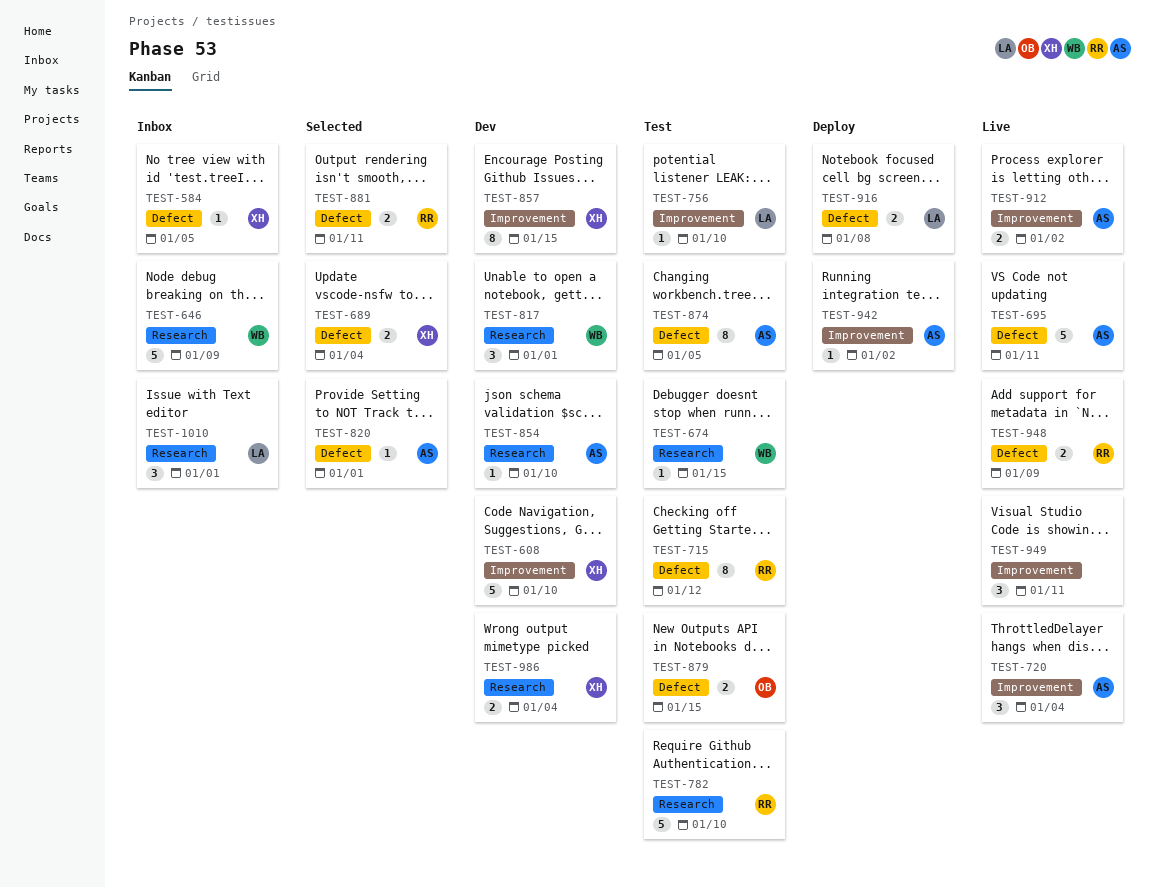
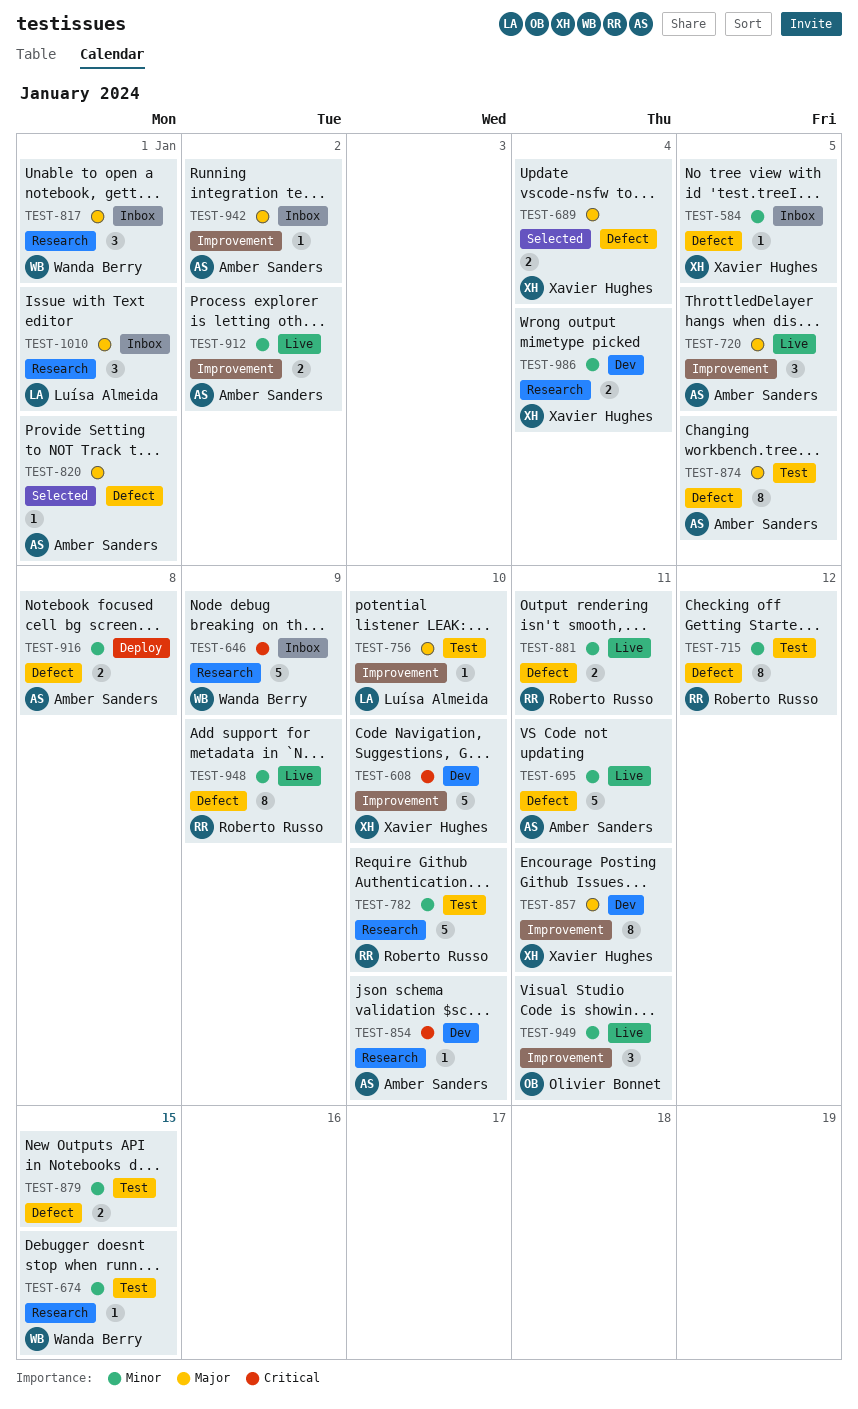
TEST-720, due: Jan 4 -> Jan 5
TEST-817, status: Dev -> Inbox
TEST-857, due: Jan 15 -> Jan 11
TEST-879, owner: Olivier Bonnet -> none
TEST-881, status: Selected -> Live
TEST-916, owner: Luísa Almeida -> Amber Sanders
TEST-942, status: Deploy -> Inbox
TEST-948, estimate: 2 -> 8
TEST-949, owner: none -> Olivier Bonnet

